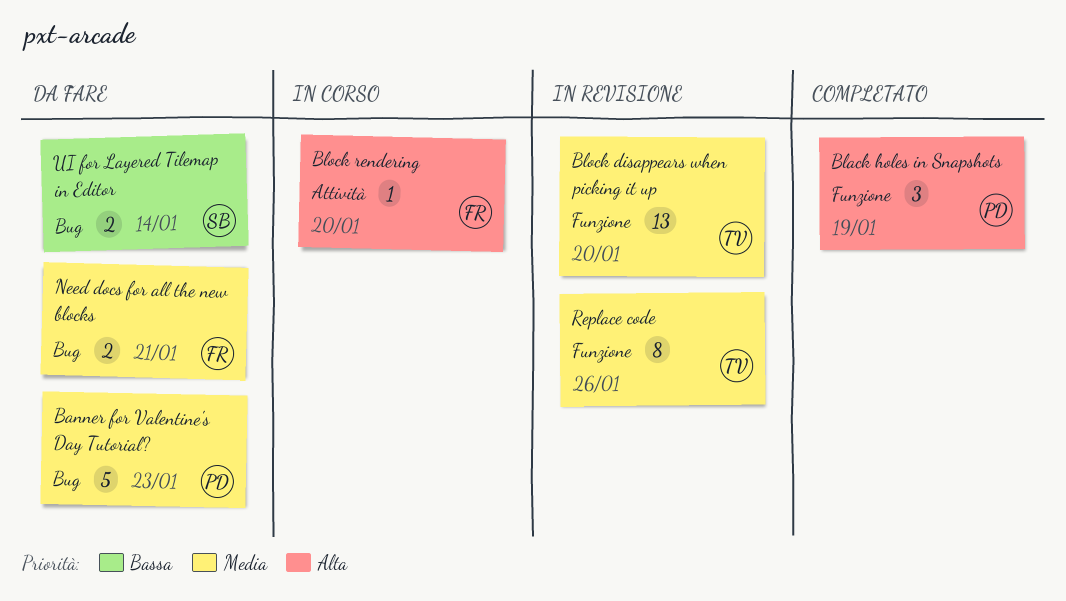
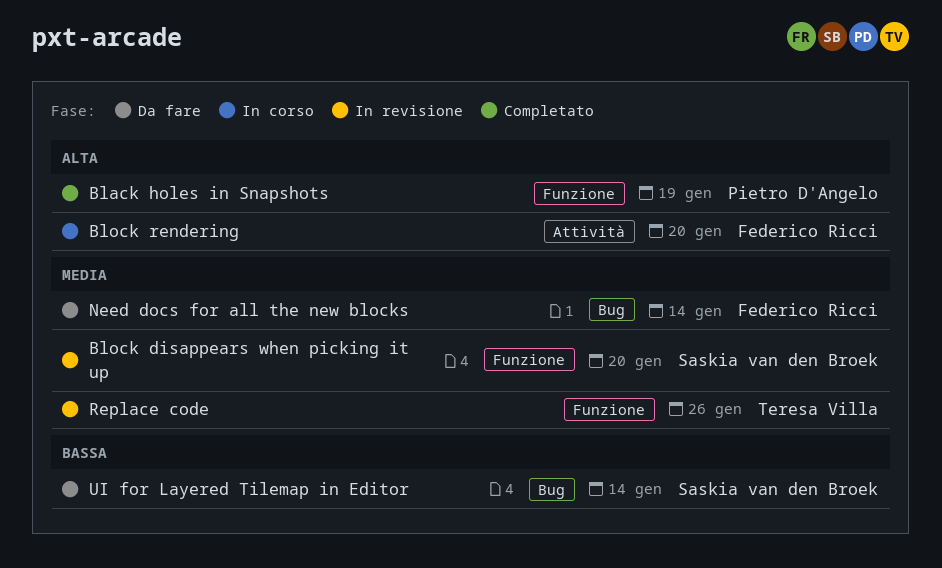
Banner for Valentine's Day Tutorial?: present -> none
Block disappears when picking it up, owner: Teresa Villa -> Saskia van den Broek
Need docs for all the new blocks, due: Jan 21 -> Jan 14

